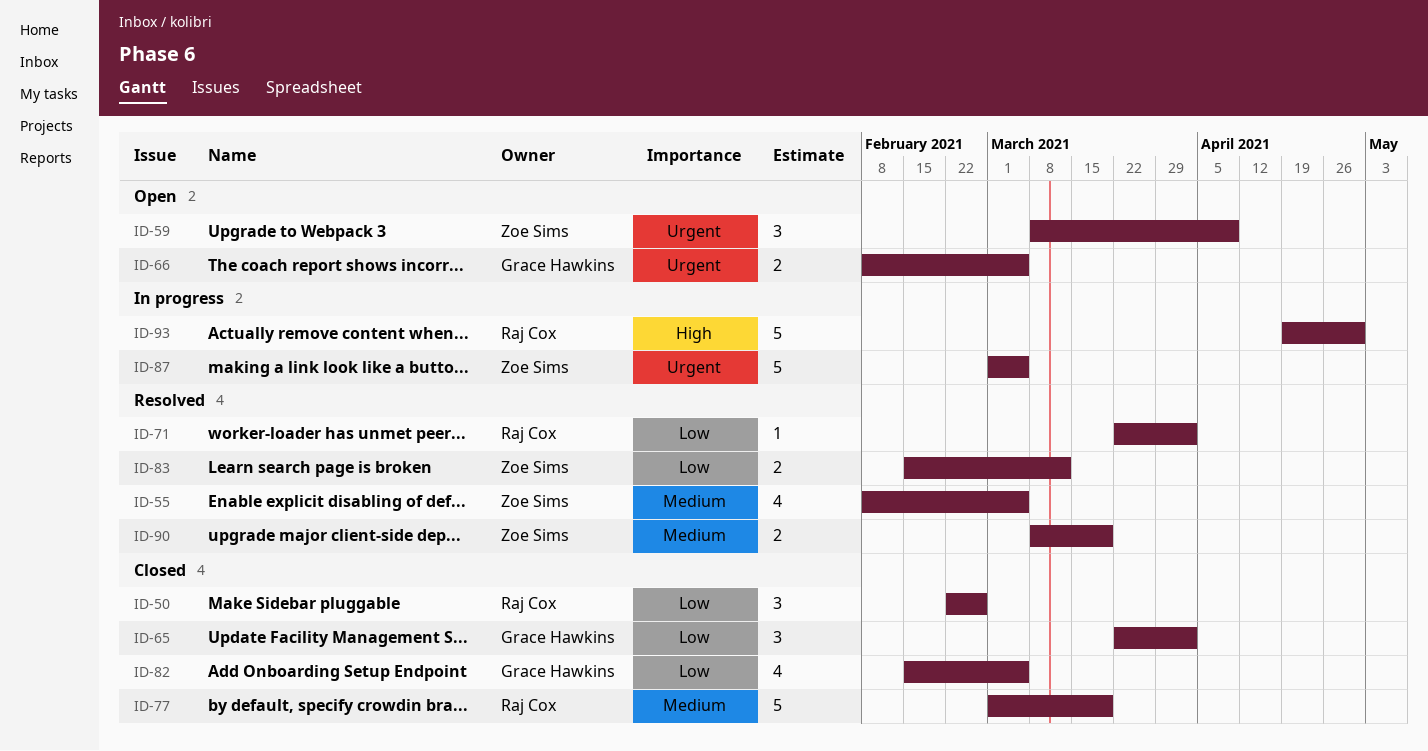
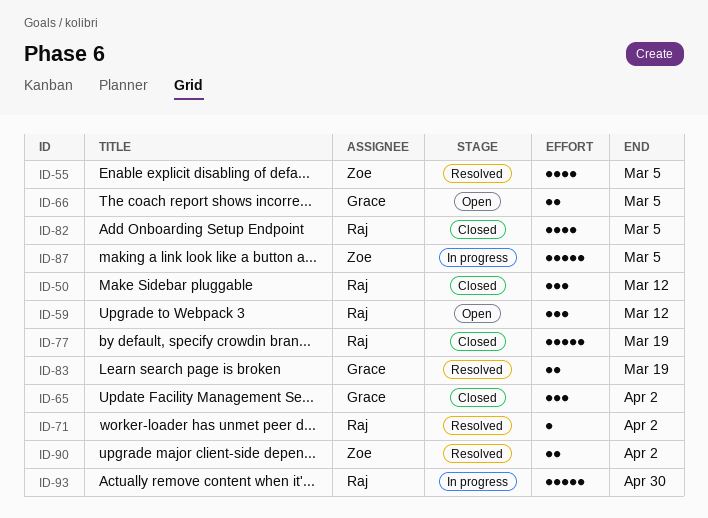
ID-50, due: Feb 26 -> Mar 12
ID-59, owner: Zoe Sims -> Raj Cox
ID-59, due: Apr 9 -> Mar 12
ID-82, owner: Grace Hawkins -> Raj Cox
ID-83, owner: Zoe Sims -> Grace Hawkins
ID-83, due: Mar 12 -> Mar 19
ID-90, due: Mar 19 -> Apr 2

